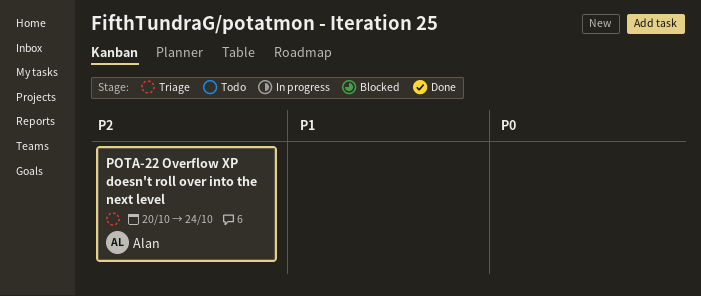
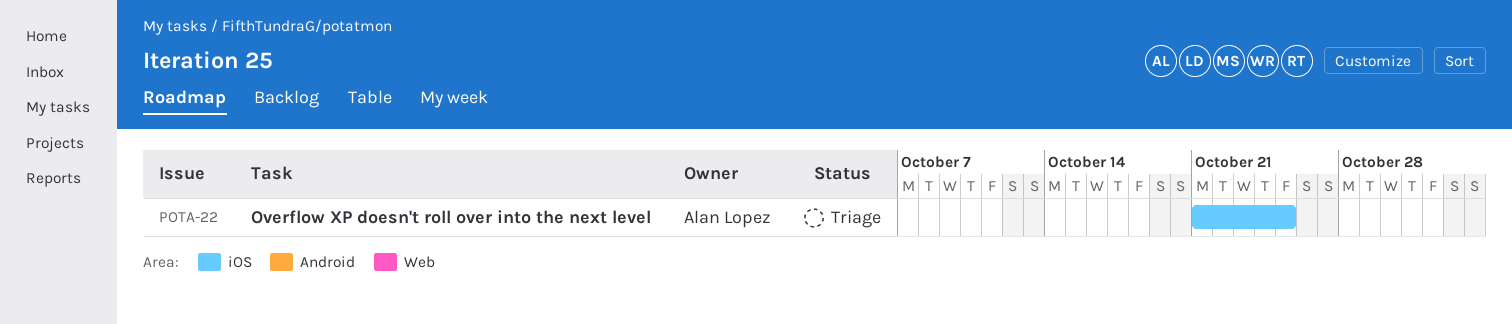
POTA-22, start: Oct 20 -> Oct 21
POTA-22, due: Oct 24 -> Oct 25

